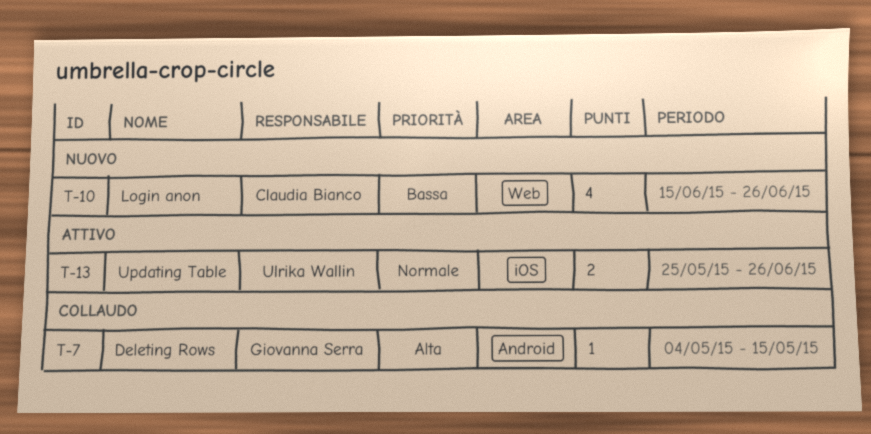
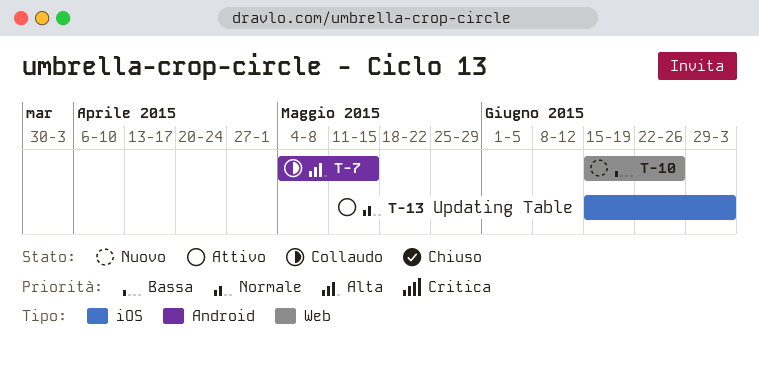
T-13, start: May 25 -> Jun 15
T-13, due: Jun 26 -> Jul 3

